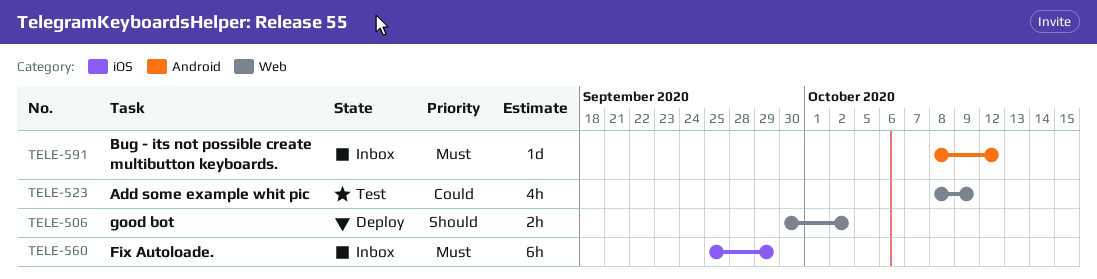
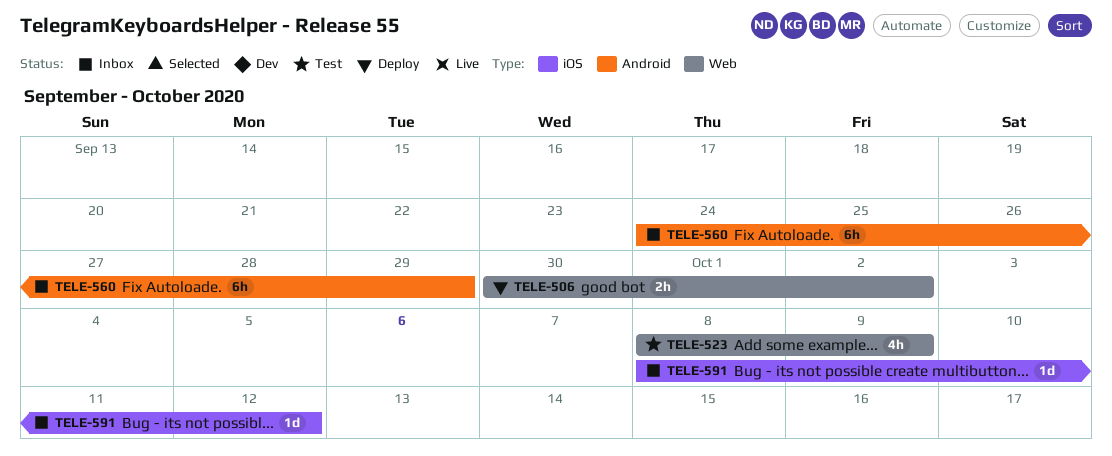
TELE-560, label: iOS -> Android
TELE-560, start: Sep 25 -> Sep 24
TELE-591, label: Android -> iOS

